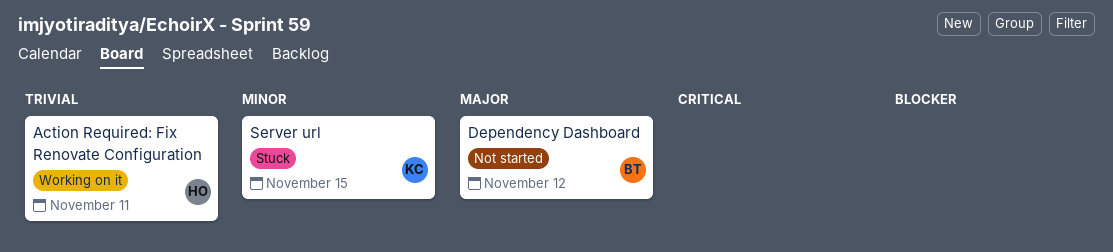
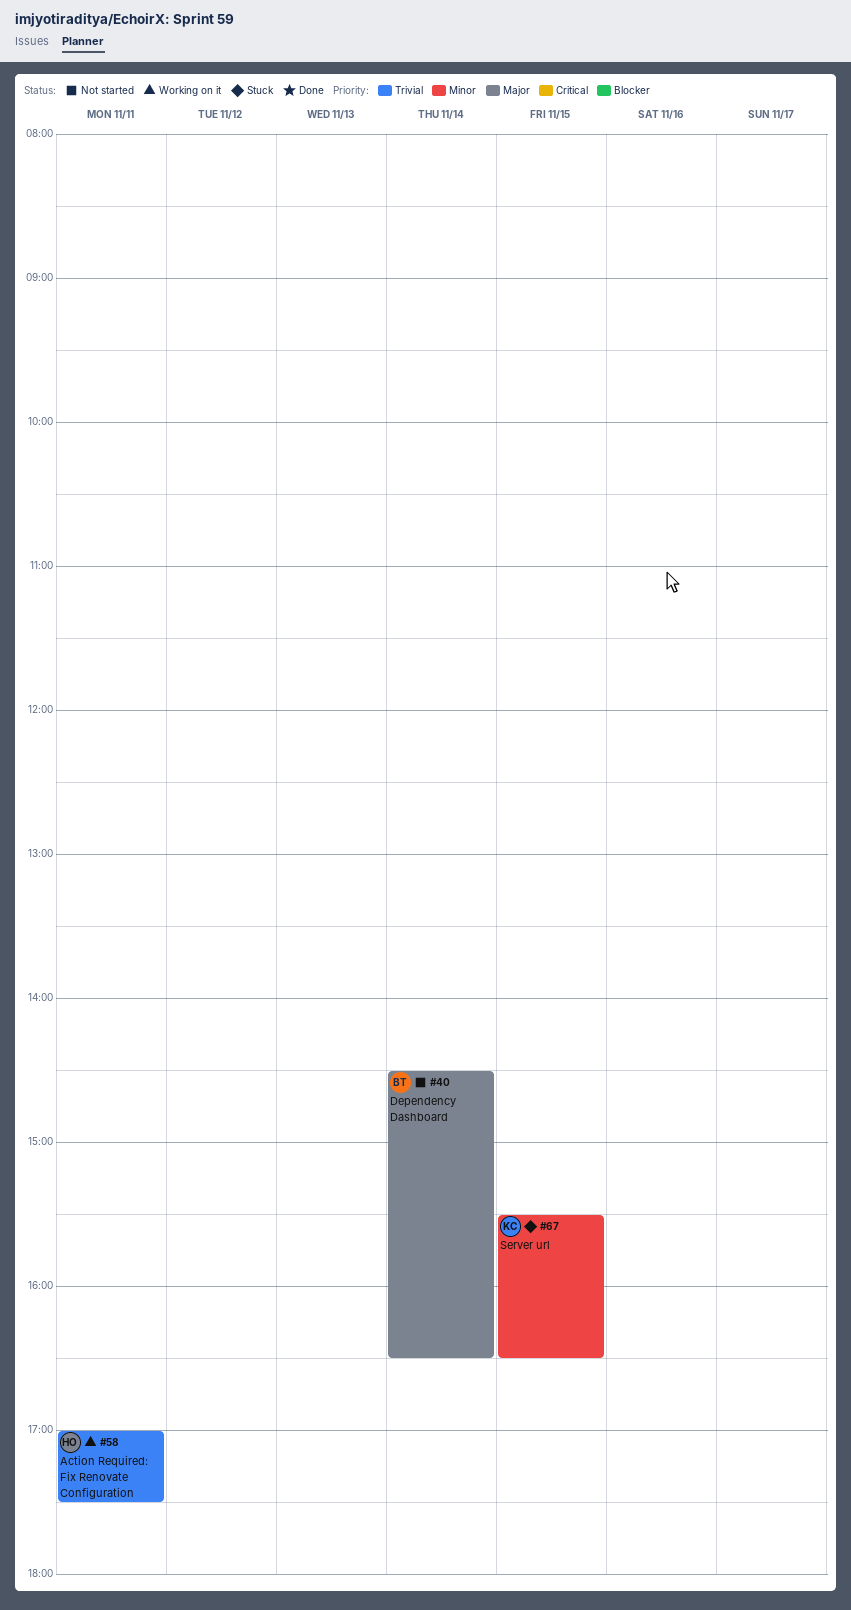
Dependency Dashboard, day: Nov 12 -> Nov 14

